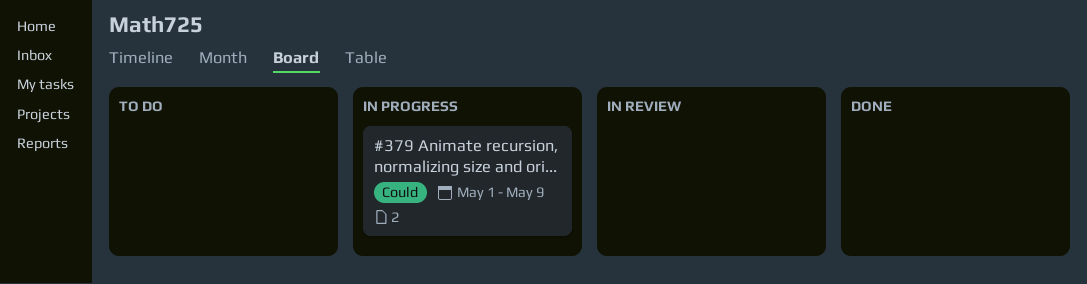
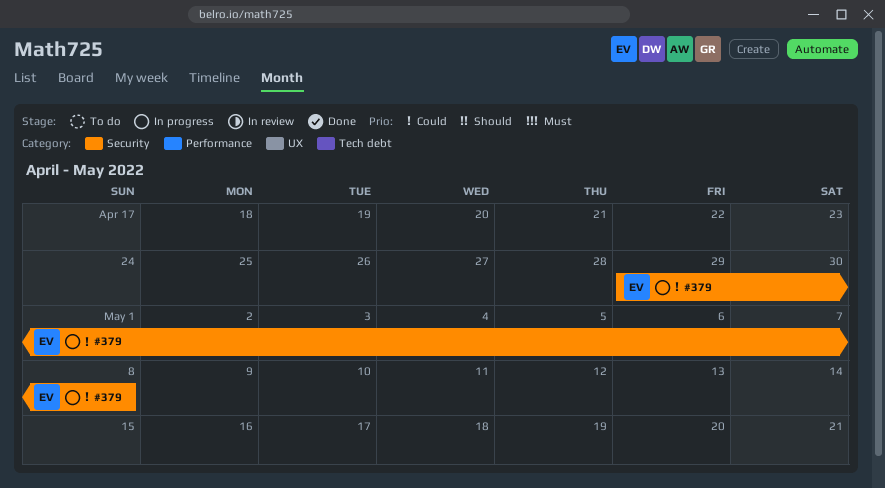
#379, start: May 1 -> Apr 29
#379, due: May 9 -> May 8

